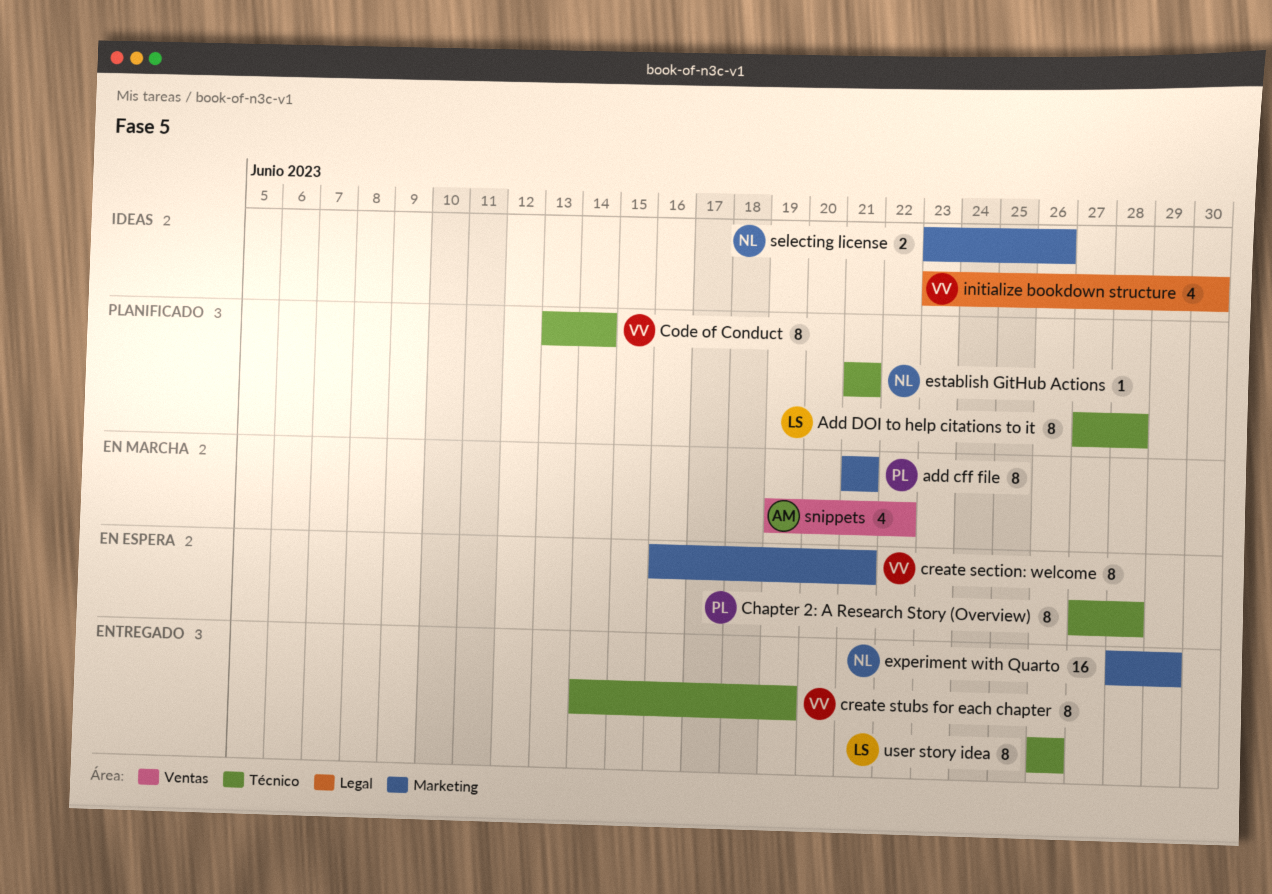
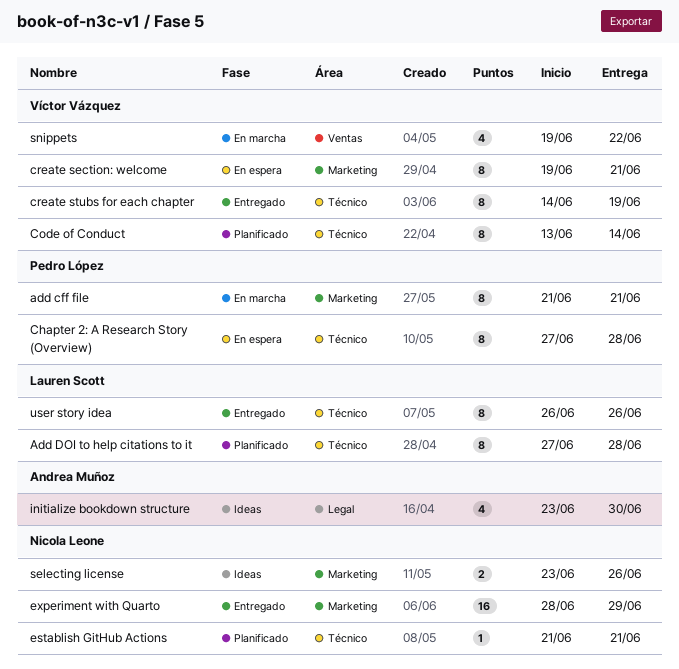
create section: welcome, start: Jun 16 -> Jun 19
initialize bookdown structure, owner: Víctor Vázquez -> Andrea Muñoz
snippets, owner: Andrea Muñoz -> Víctor Vázquez

